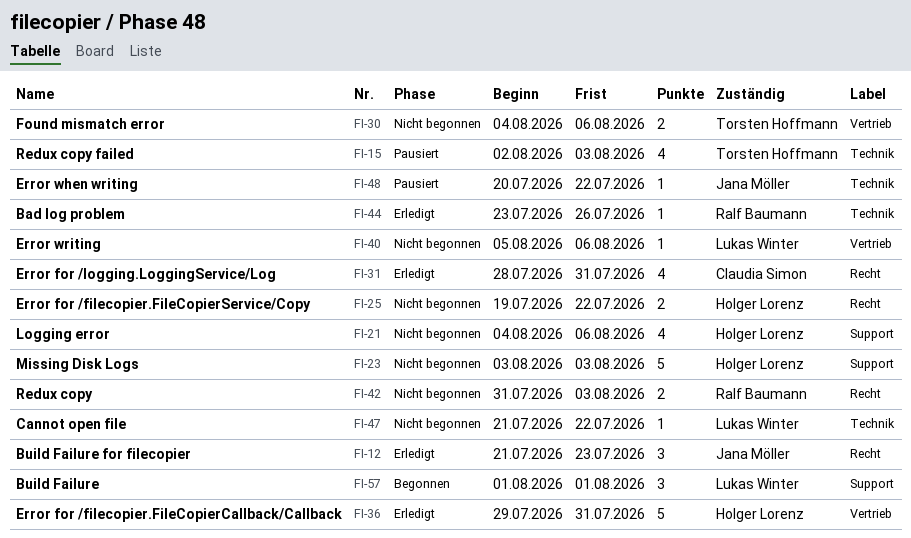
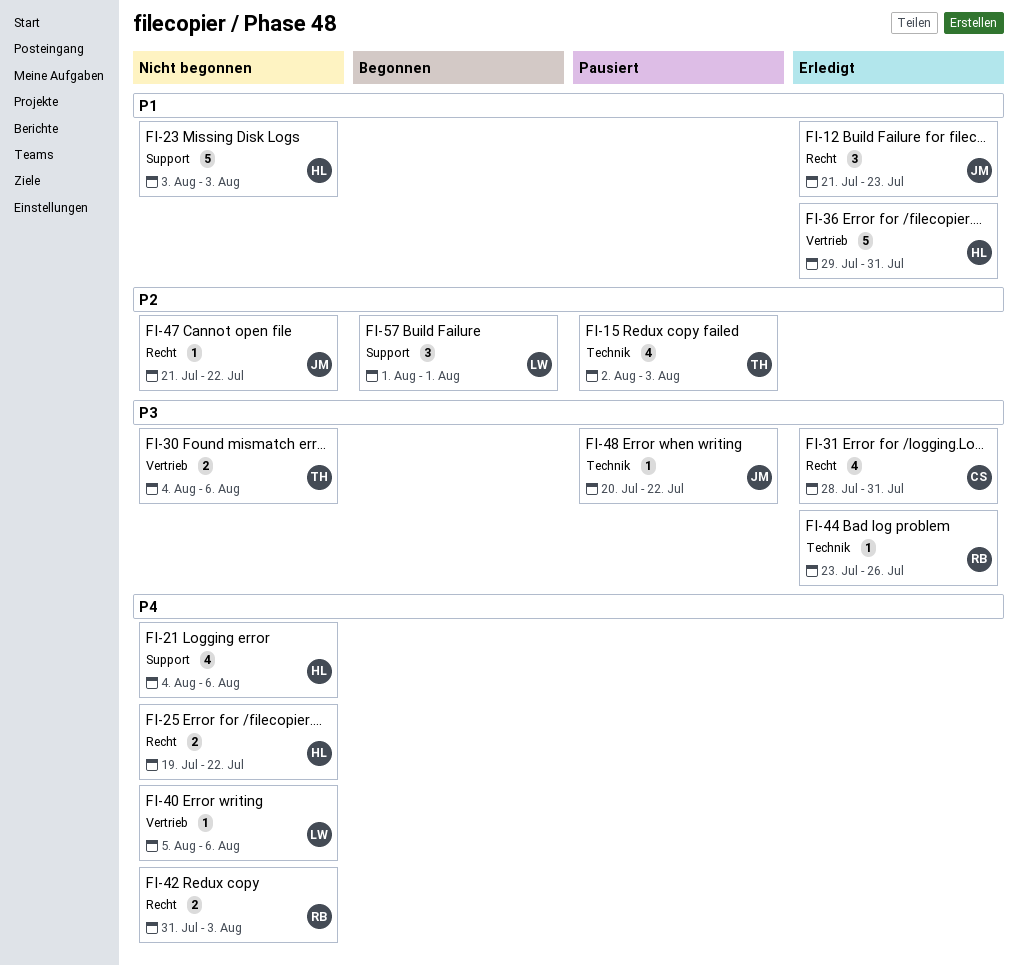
FI-47, owner: Lukas Winter -> Jana Möller
FI-47, label: Technik -> Recht

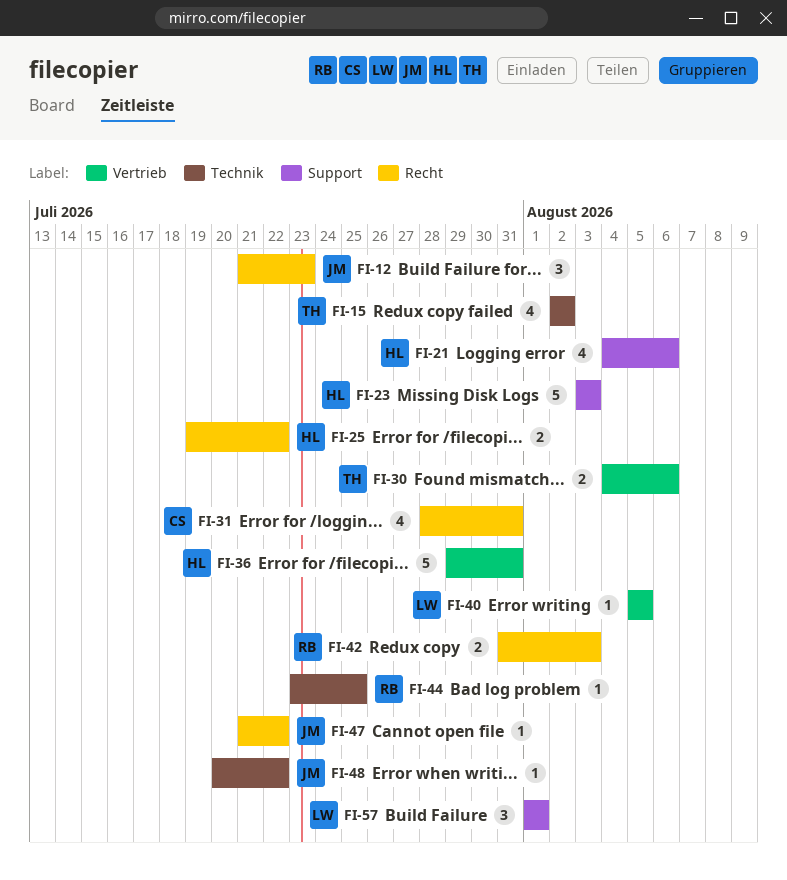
FI-15, due: Aug 3 -> Aug 2
FI-40, due: Aug 6 -> Aug 5
FI-44, due: Jul 26 -> Jul 25

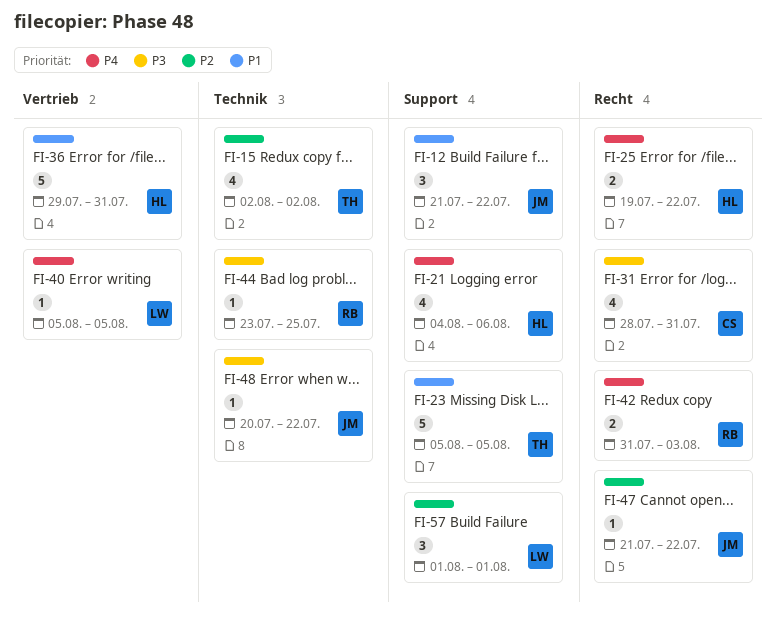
FI-12, label: Recht -> Support
FI-12, due: Jul 23 -> Jul 22
FI-23, owner: HL -> TH
FI-23, start: Aug 3 -> Aug 5
FI-23, due: Aug 3 -> Aug 5
FI-30: present -> none

